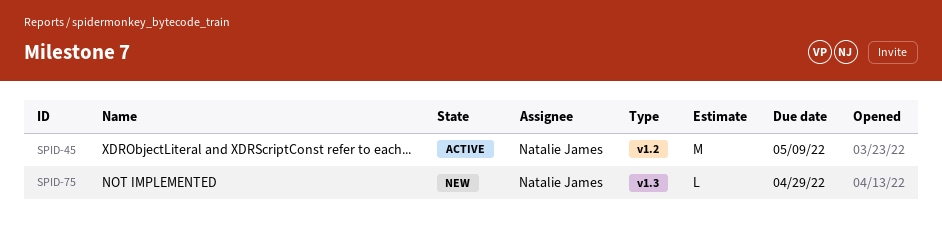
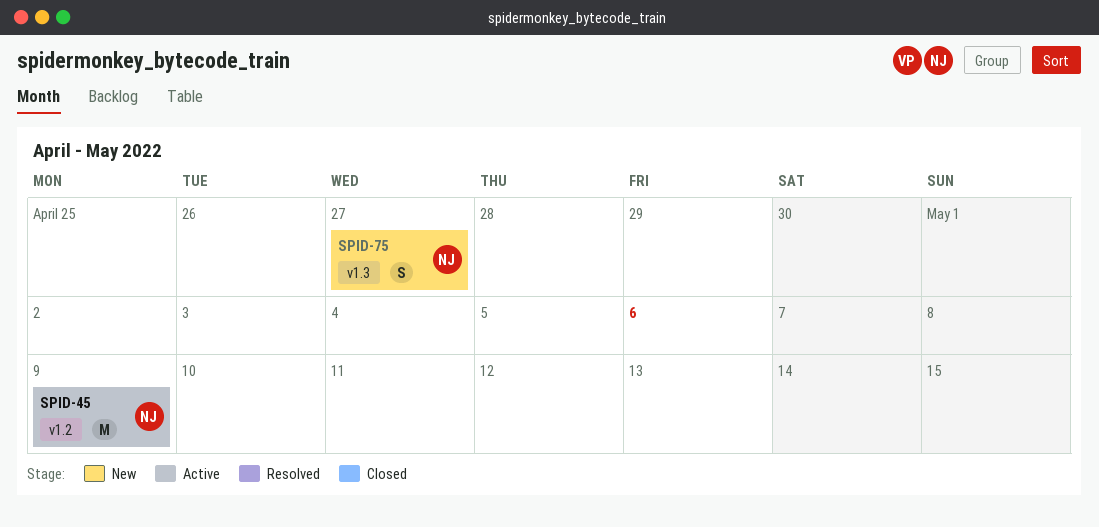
SPID-75, estimate: L -> S
SPID-75, due: Apr 29 -> Apr 27

